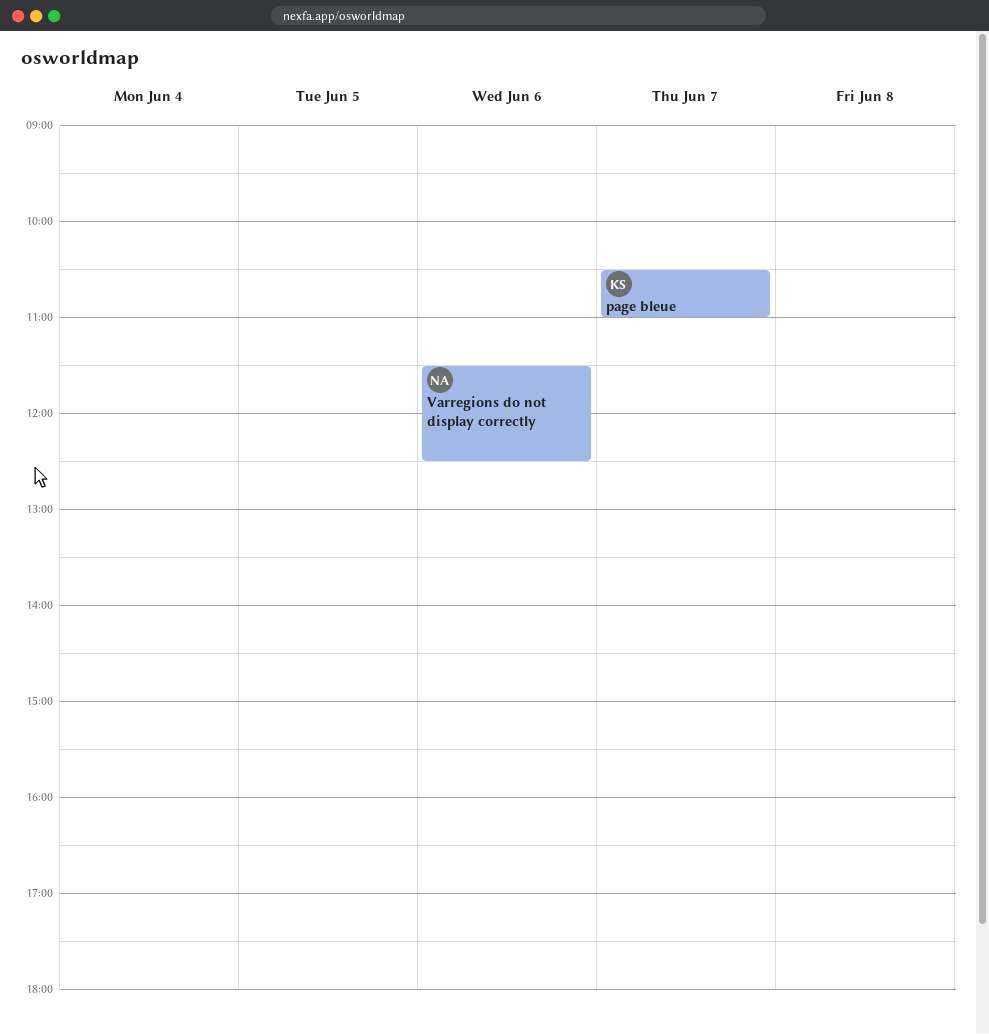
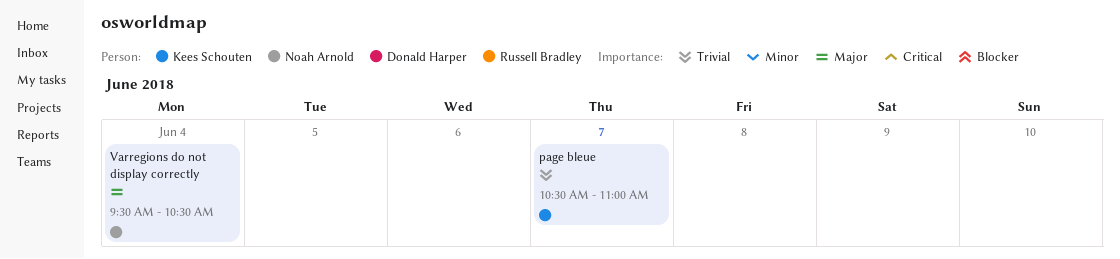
Varregions do not display correctly, day: Jun 6 -> Jun 4
Varregions do not display correctly, begins: 11:30 -> 09:30
Varregions do not display correctly, ends: 12:30 -> 10:30

